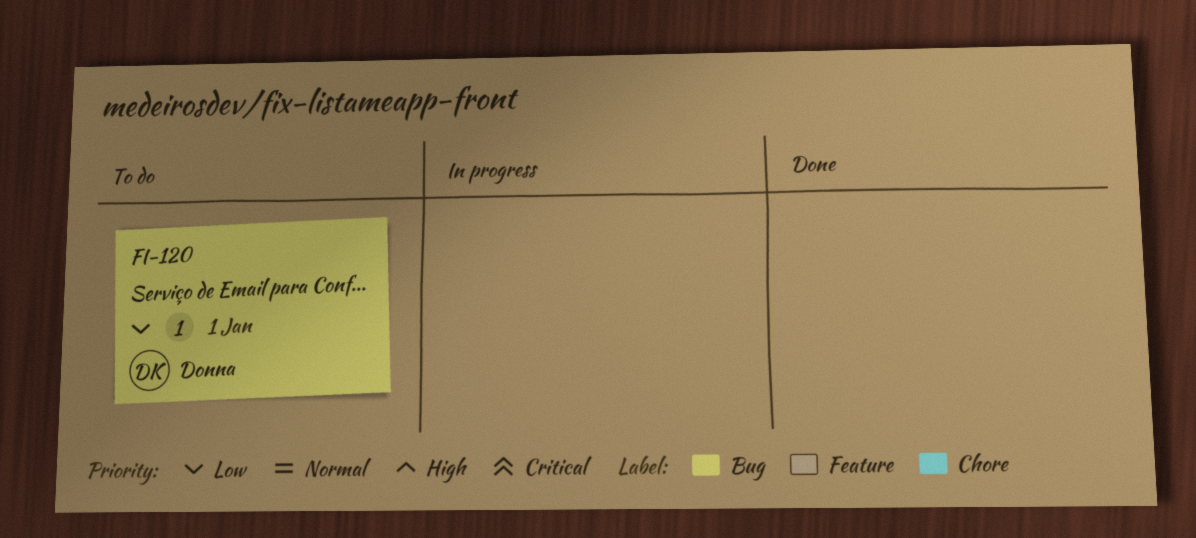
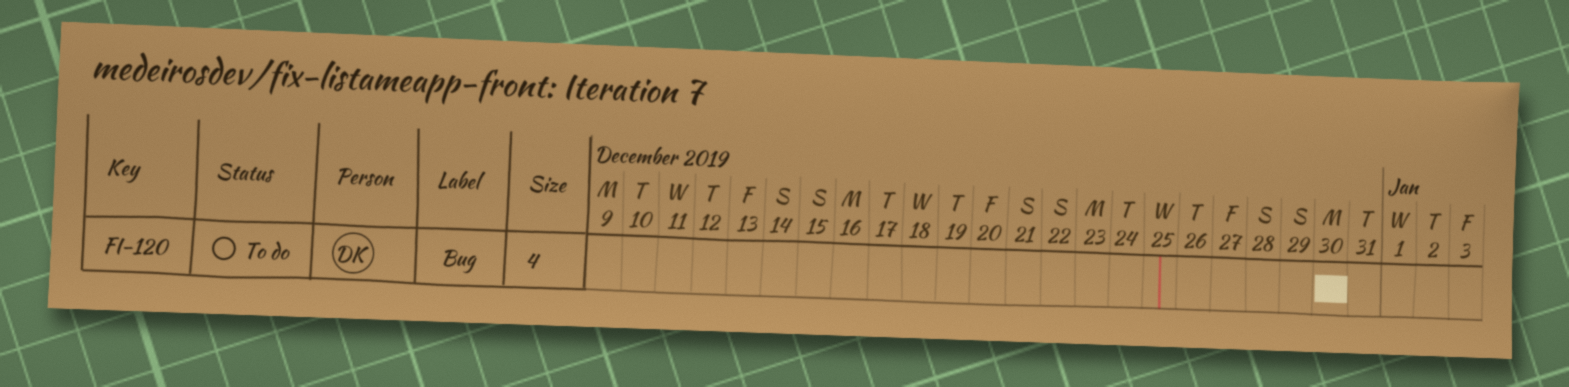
FI-120, estimate: 1 -> 4
FI-120, due: Jan 1 -> Dec 30

